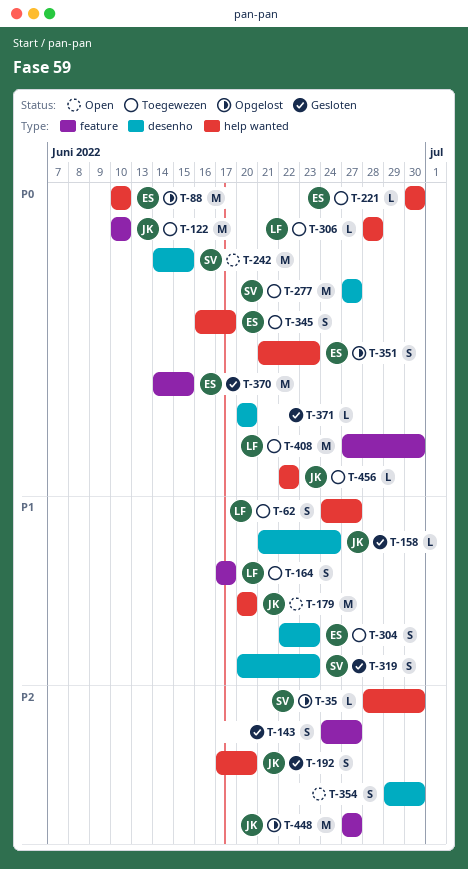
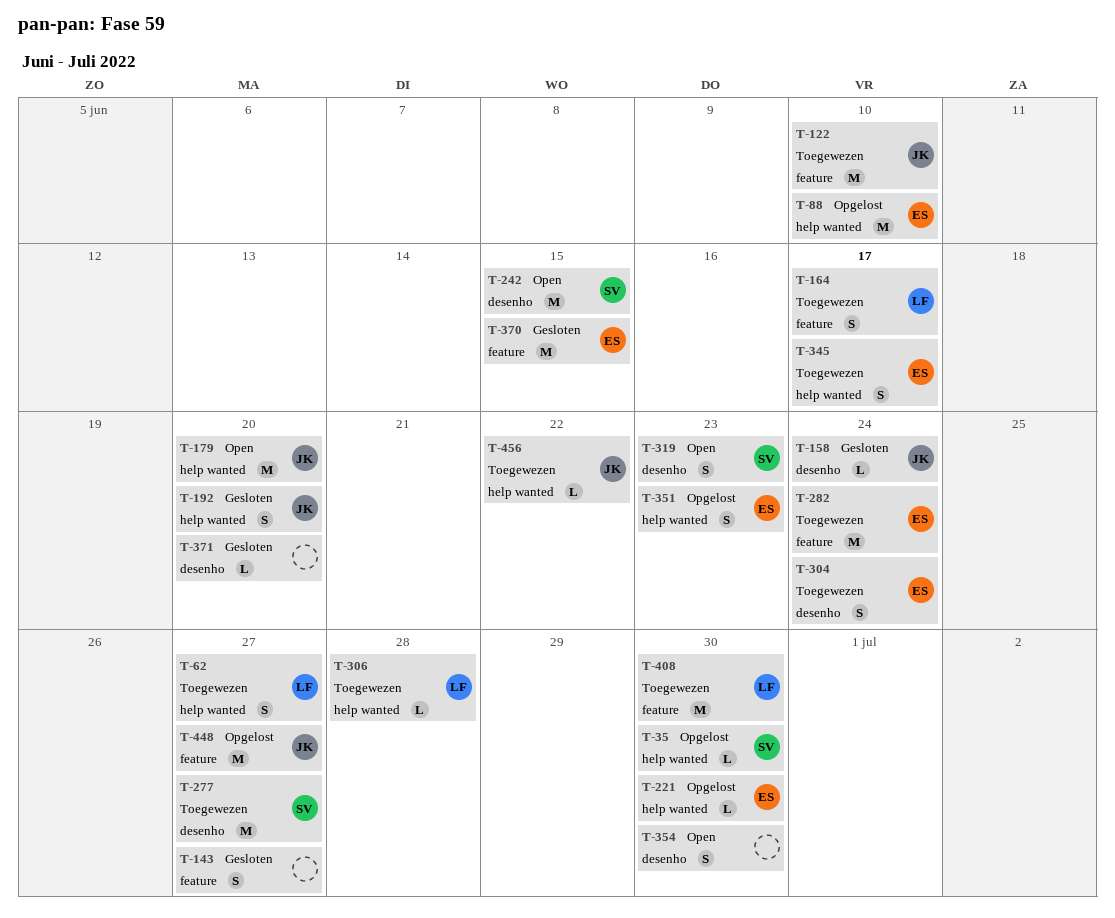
T-221, status: Toegewezen -> Opgelost
T-282: none -> present
T-304, due: Jun 23 -> Jun 24
T-319, status: Gesloten -> Open

